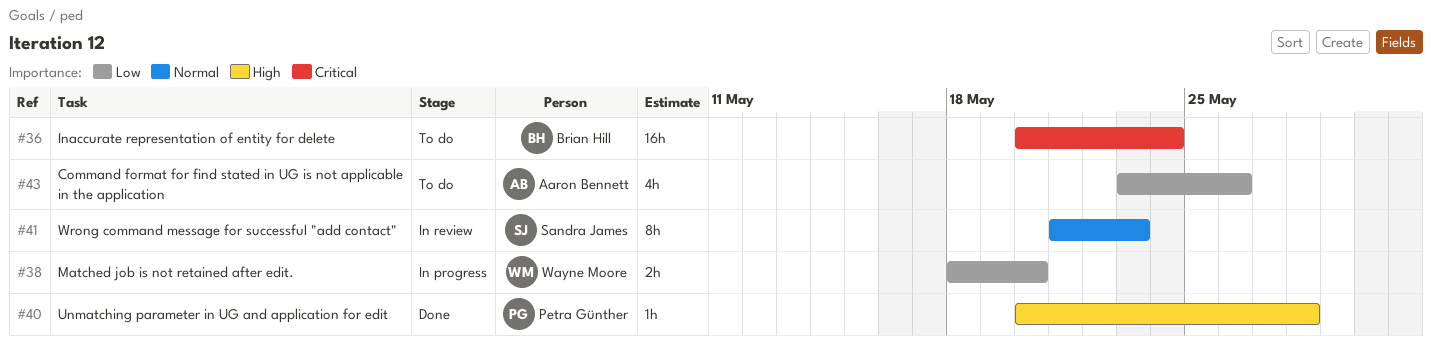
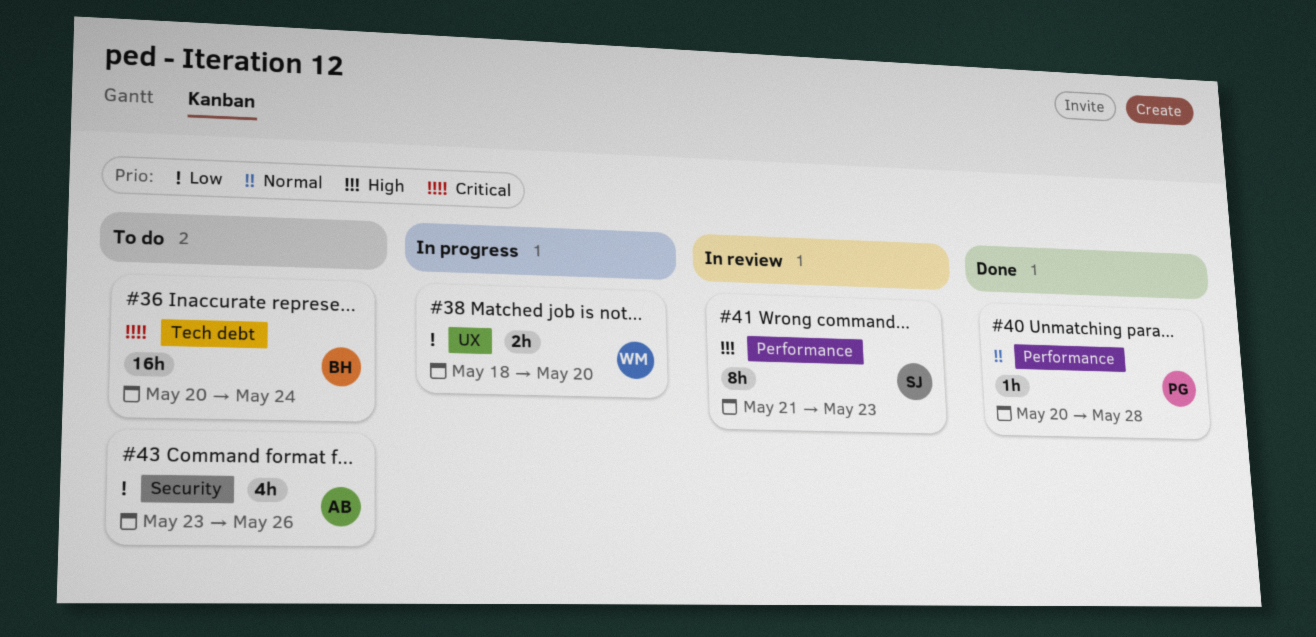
#40, priority: High -> Normal
#41, priority: Normal -> High

